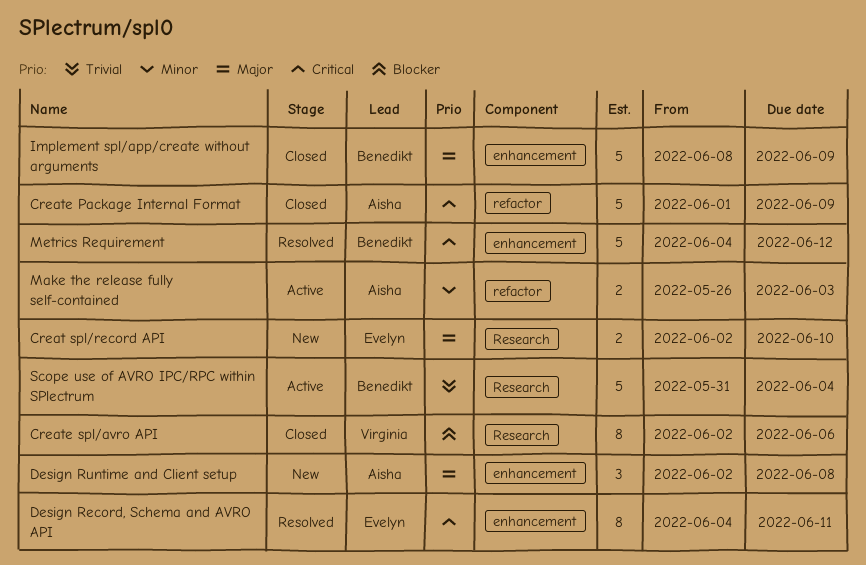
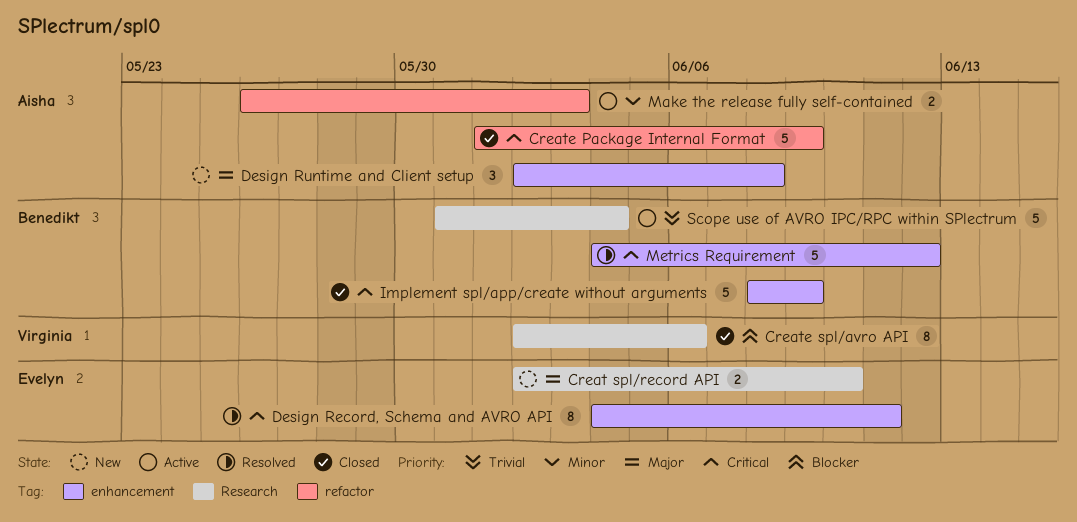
Implement spl/app/create without arguments, priority: Major -> Critical

